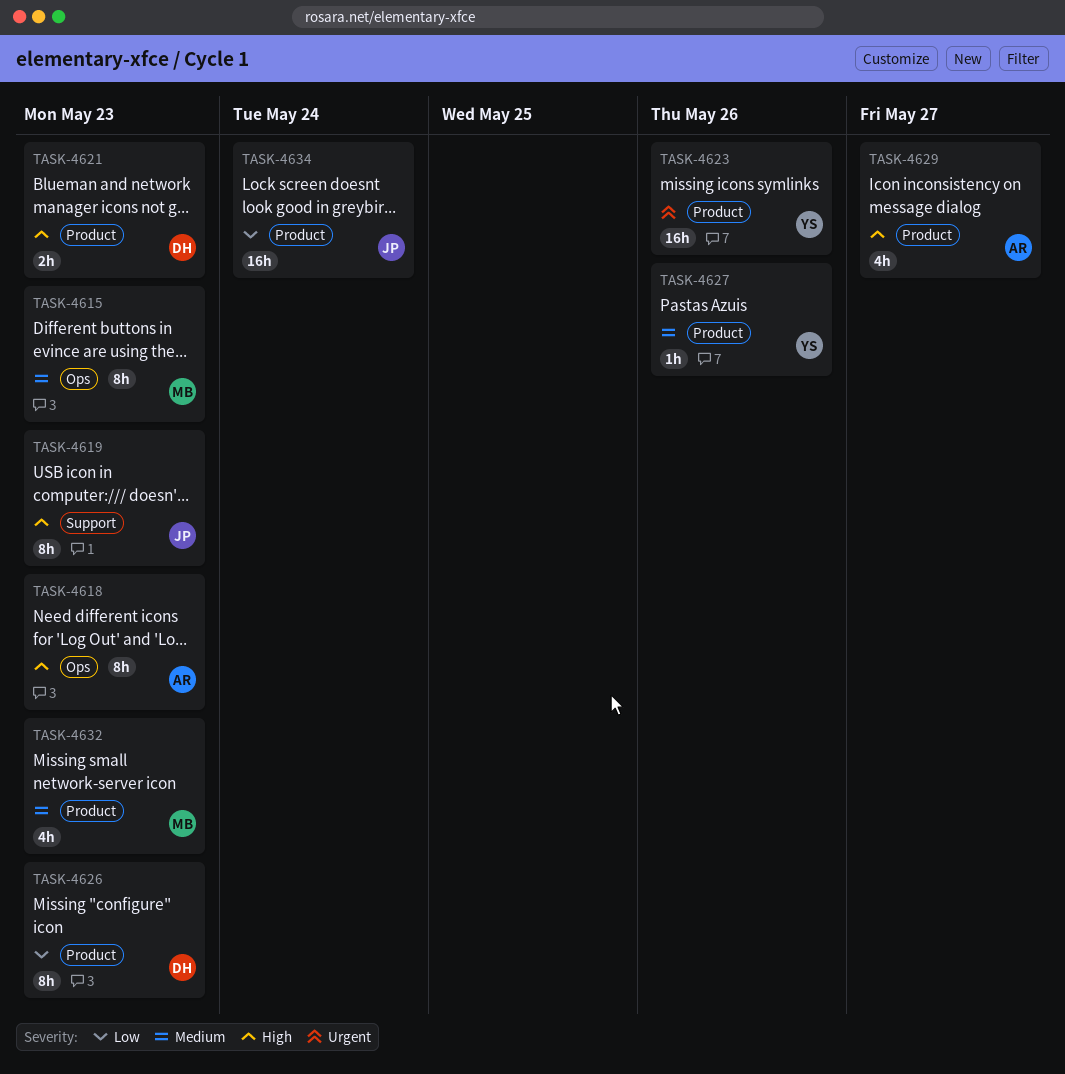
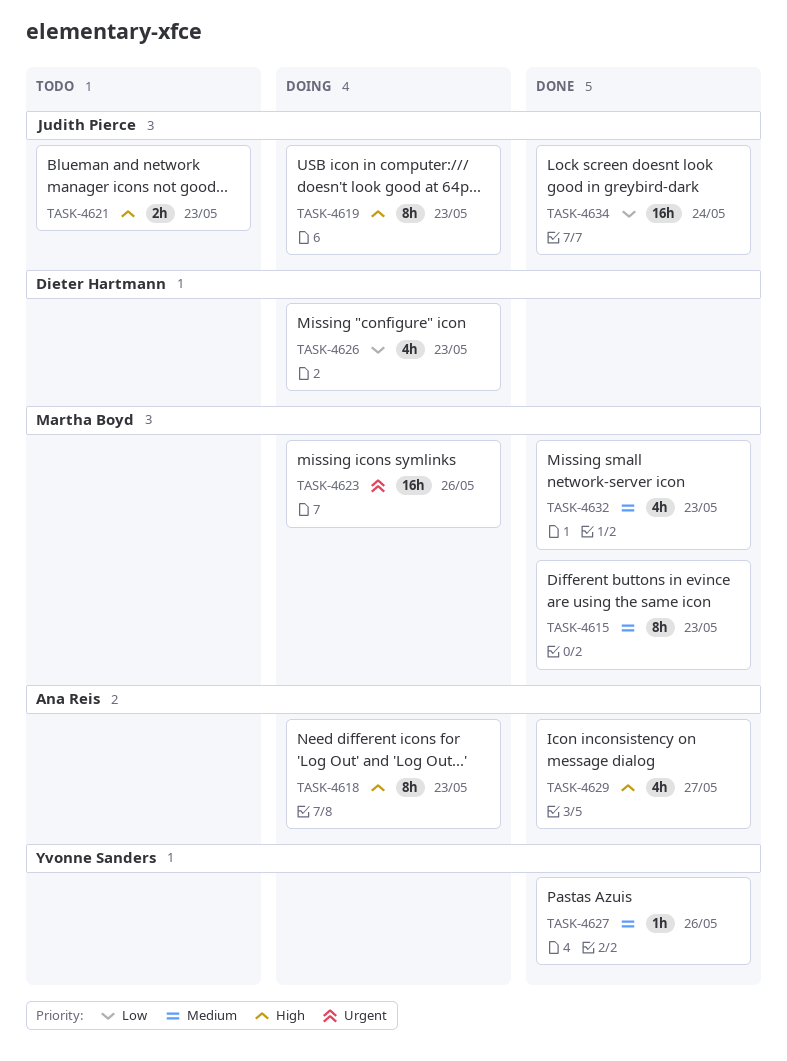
TASK-4621, owner: Dieter Hartmann -> Judith Pierce
TASK-4623, owner: Yvonne Sanders -> Martha Boyd
TASK-4626, estimate: 8h -> 4h

